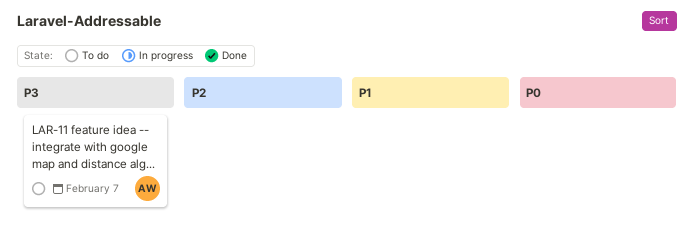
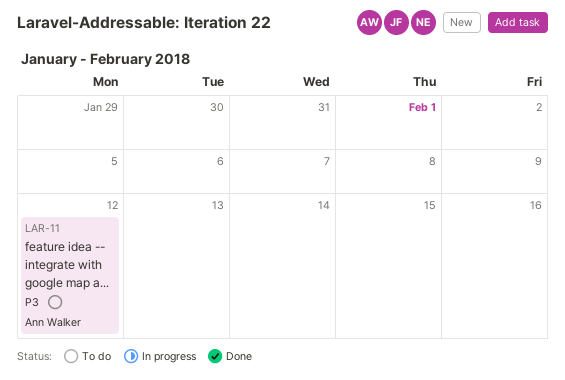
LAR-11, due: Feb 7 -> Feb 12

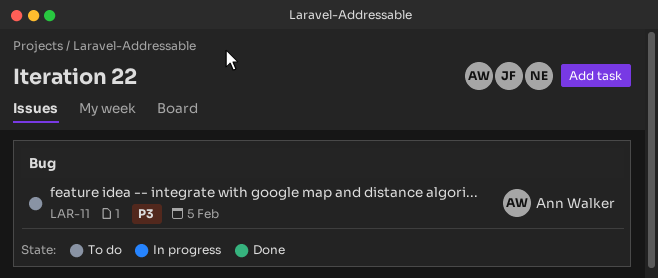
LAR-11, due: Feb 12 -> Feb 5

